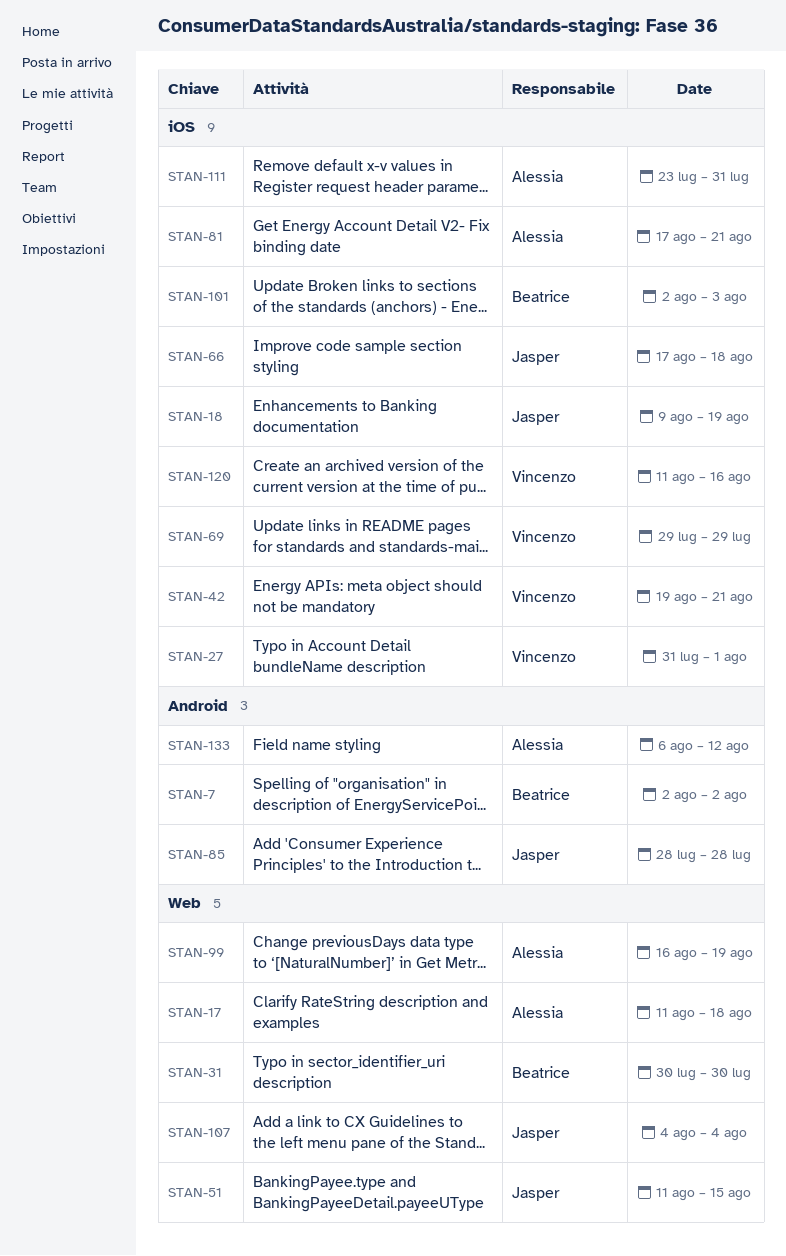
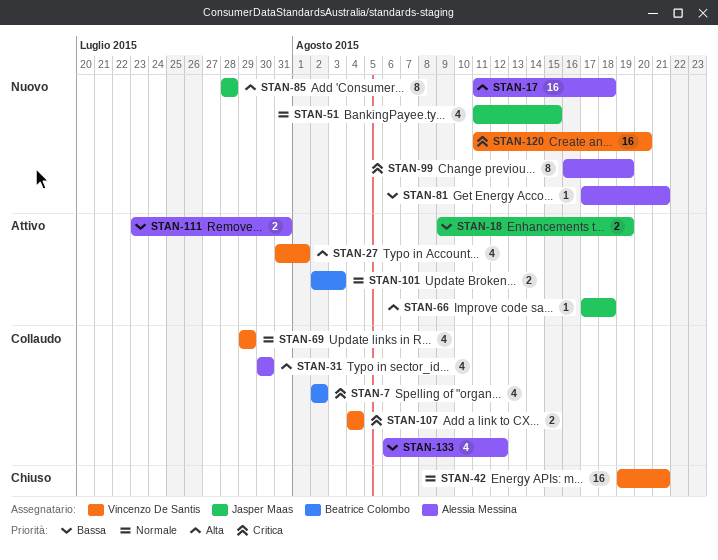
STAN-31, owner: Beatrice Colombo -> Alessia Messina
STAN-107, owner: Jasper Maas -> Vincenzo De Santis
STAN-120, due: Aug 16 -> Aug 20

